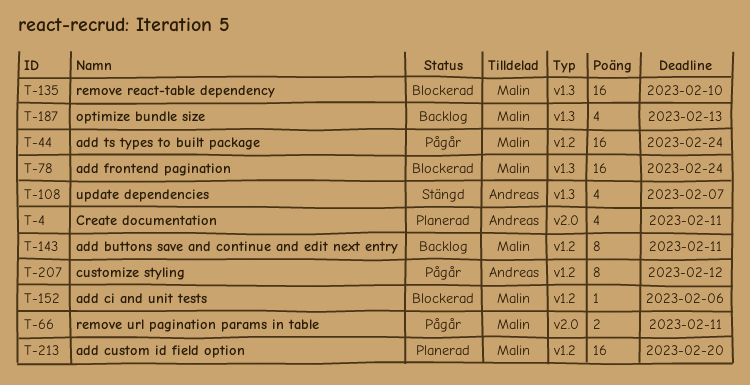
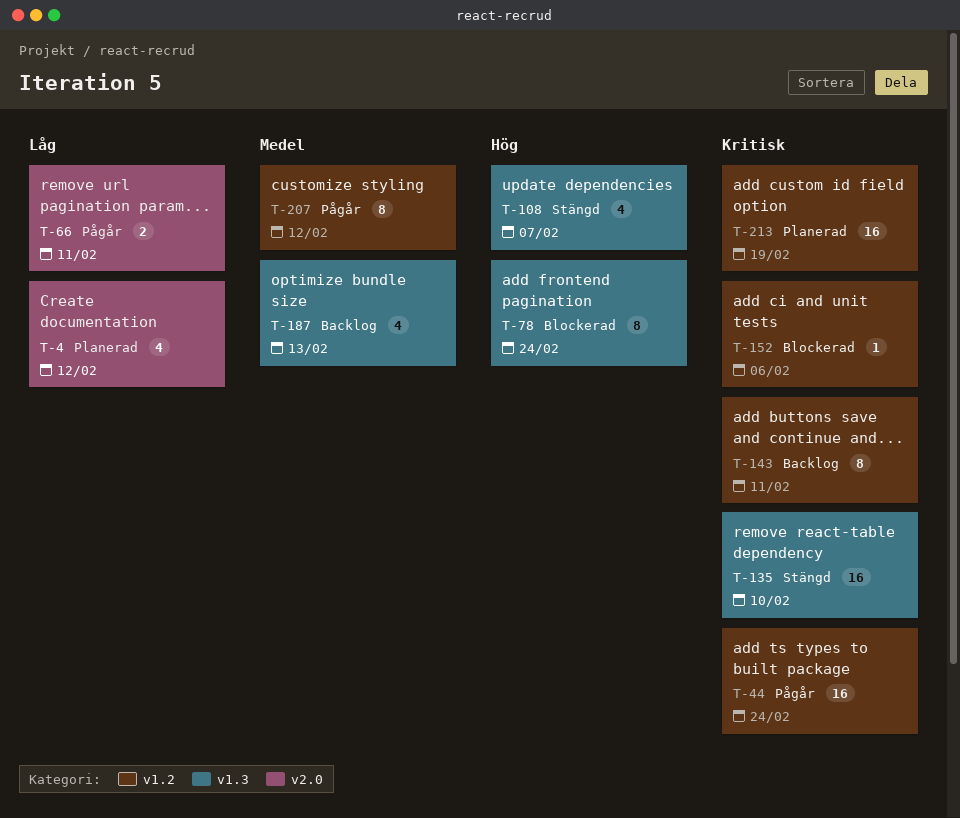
T-4, due: Feb 11 -> Feb 12
T-78, estimate: 16 -> 8
T-135, status: Blockerad -> Stängd
T-213, due: Feb 20 -> Feb 19

